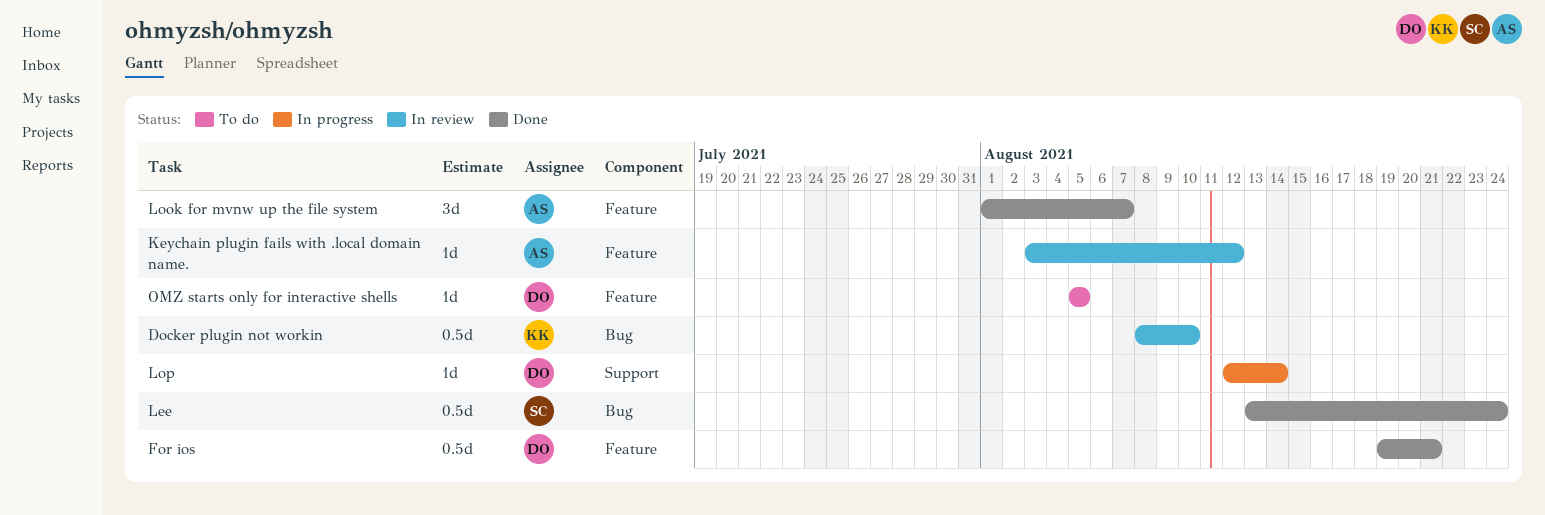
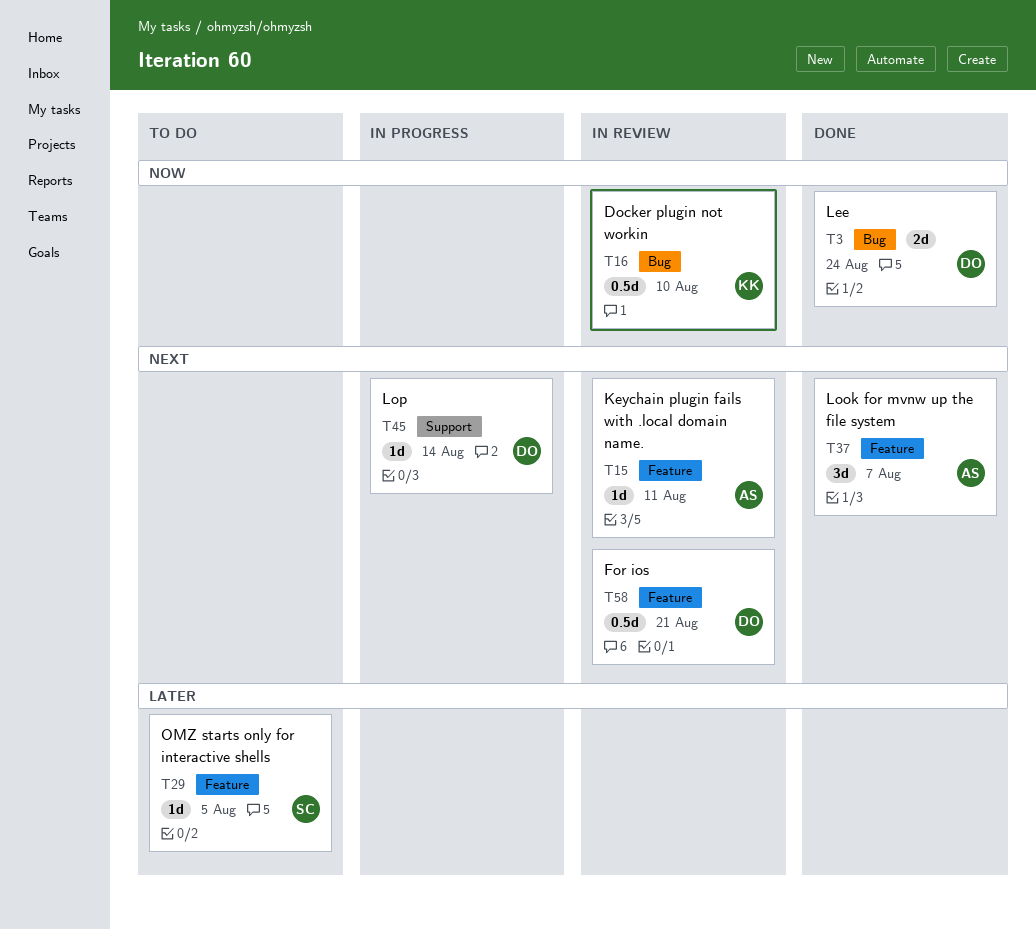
For ios, status: Done -> In review
Keychain plugin fails with .local domain name., due: Aug 12 -> Aug 11
Lee, owner: SC -> DO
Lee, estimate: 0.5d -> 2d
OMZ starts only for interactive shells, owner: DO -> SC

